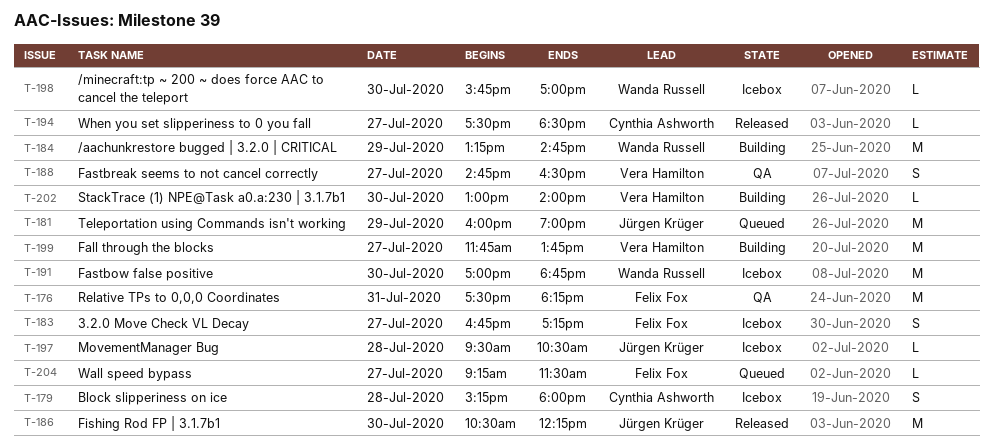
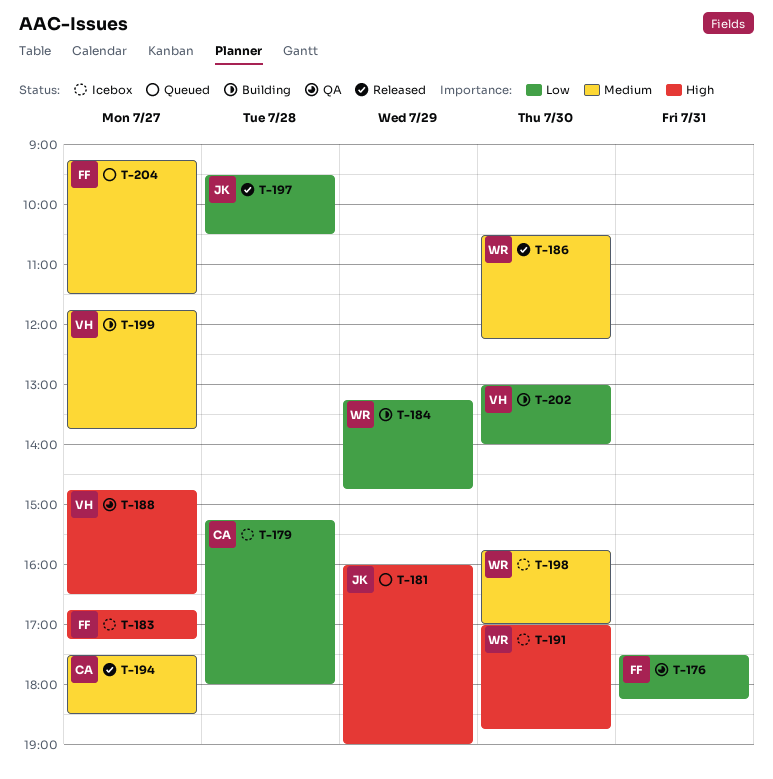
T-186, owner: Jürgen Krüger -> Wanda Russell
T-197, status: Icebox -> Released

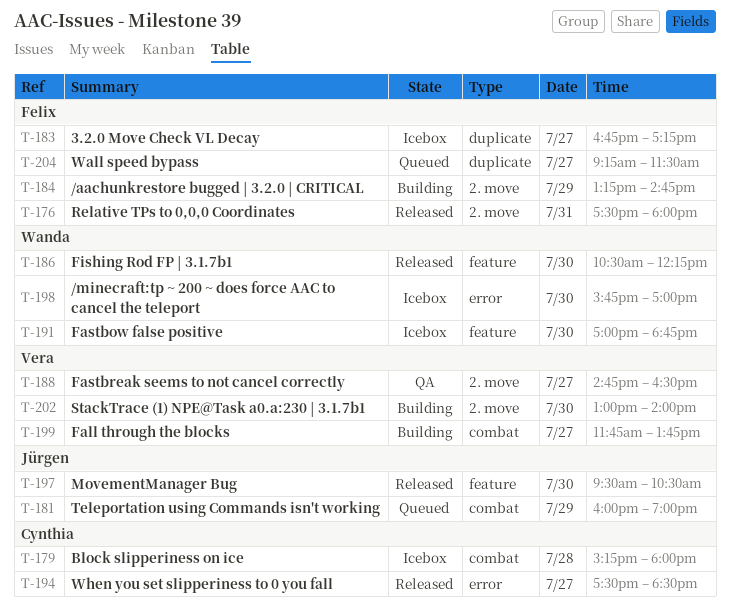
T-176, status: QA -> Released
T-176, ends: 18:15 -> 18:00
T-184, owner: Wanda -> Felix
T-197, day: Jul 28 -> Jul 30

